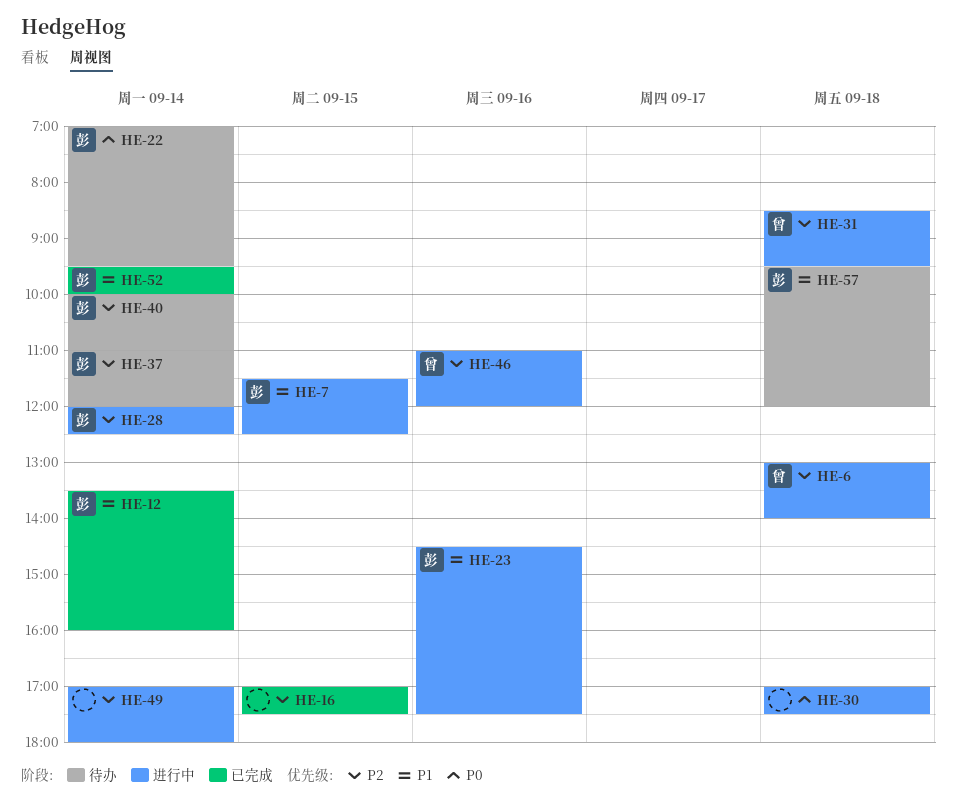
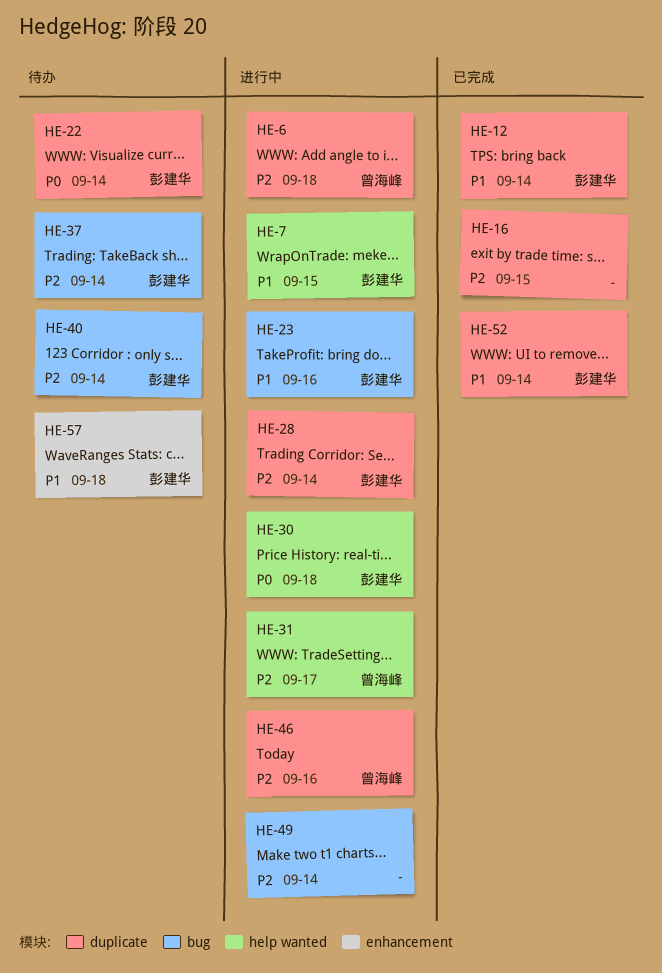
HE-30, owner: none -> 彭建华
HE-31, day: Sep 18 -> Sep 17

